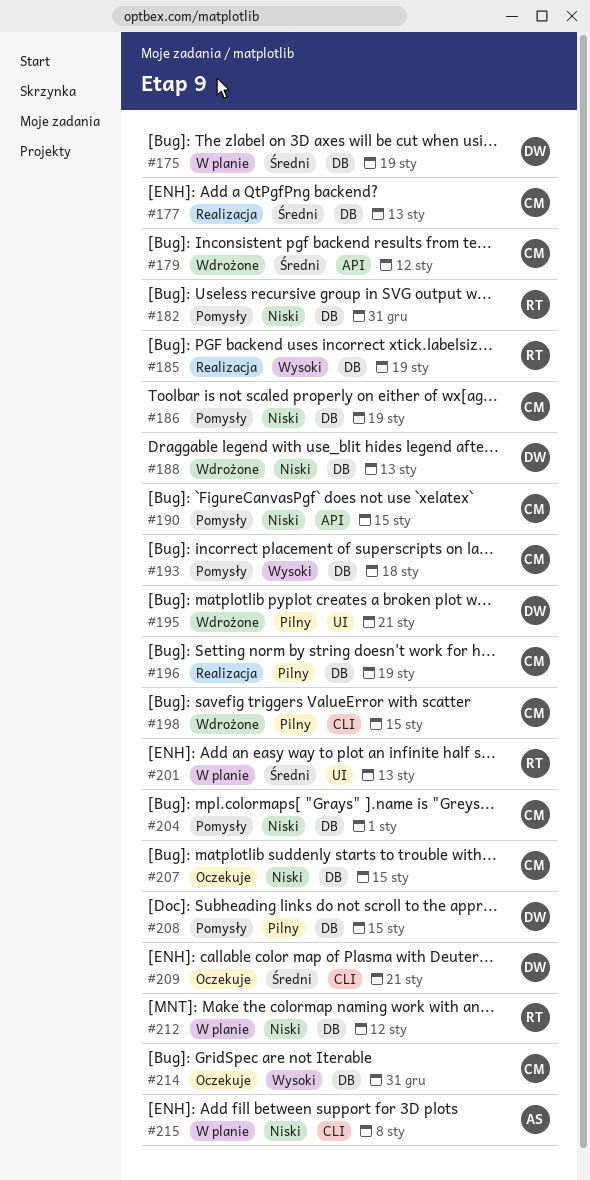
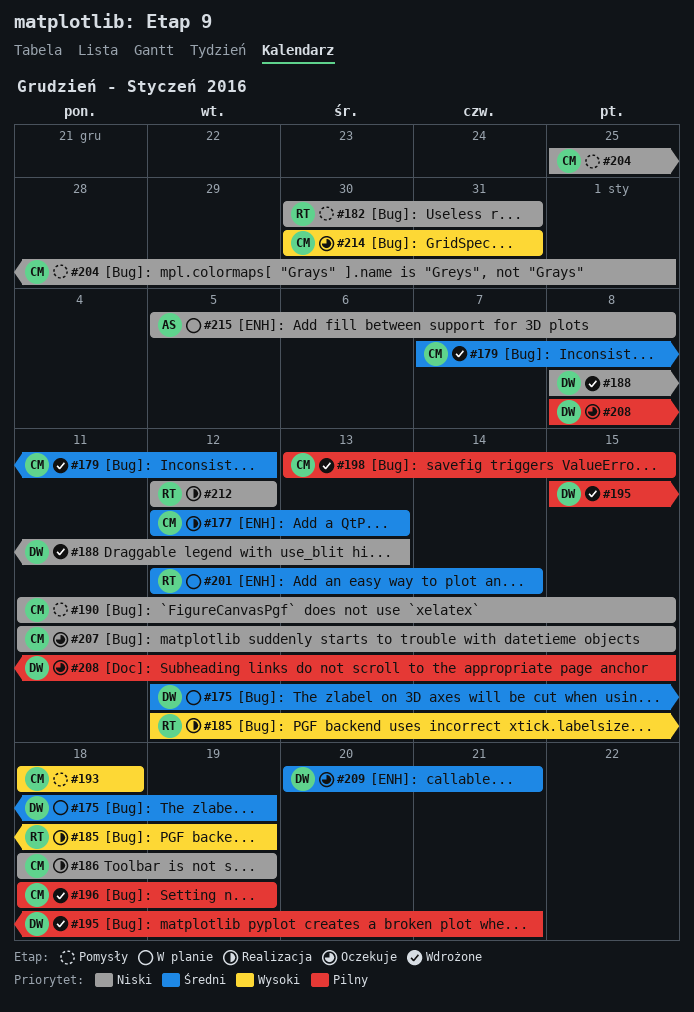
#186, status: Pomysły -> Realizacja
#196, status: Realizacja -> Wdrożone
#201, due: Jan 13 -> Jan 14
#208, status: Pomysły -> Oczekuje
#212, status: W planie -> Realizacja

